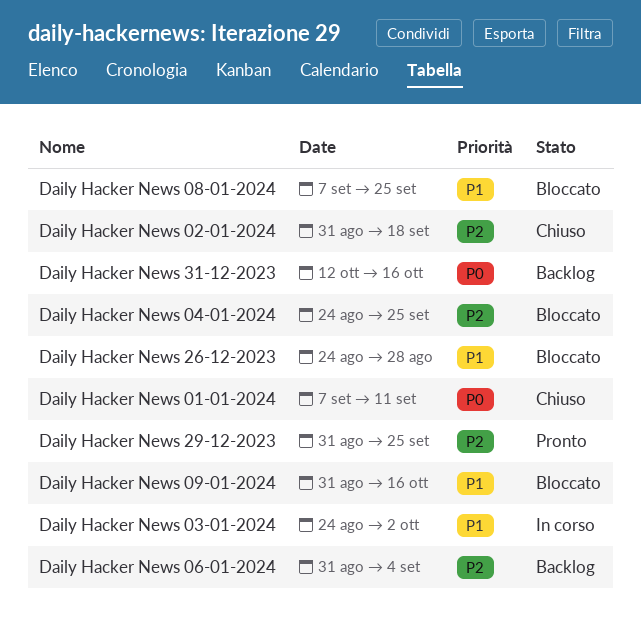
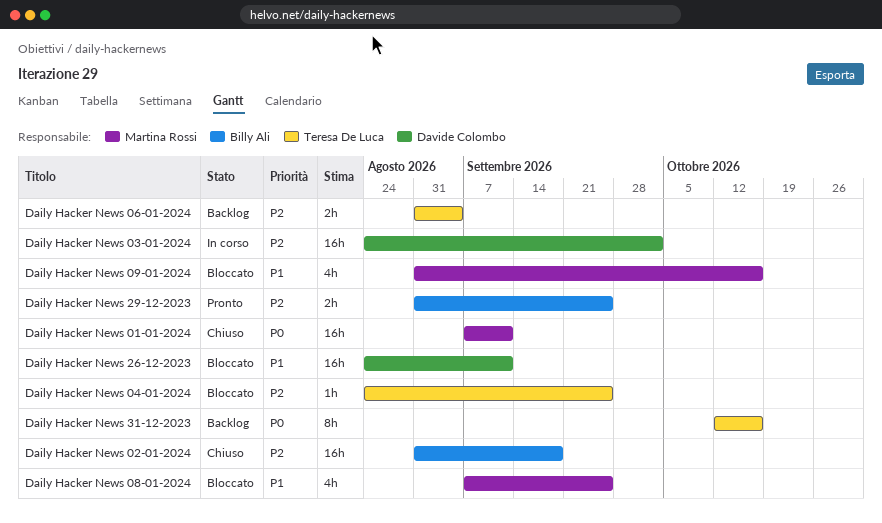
Daily Hacker News 03-01-2024, priority: P1 -> P2
Daily Hacker News 26-12-2023, due: Aug 28 -> Sep 11

